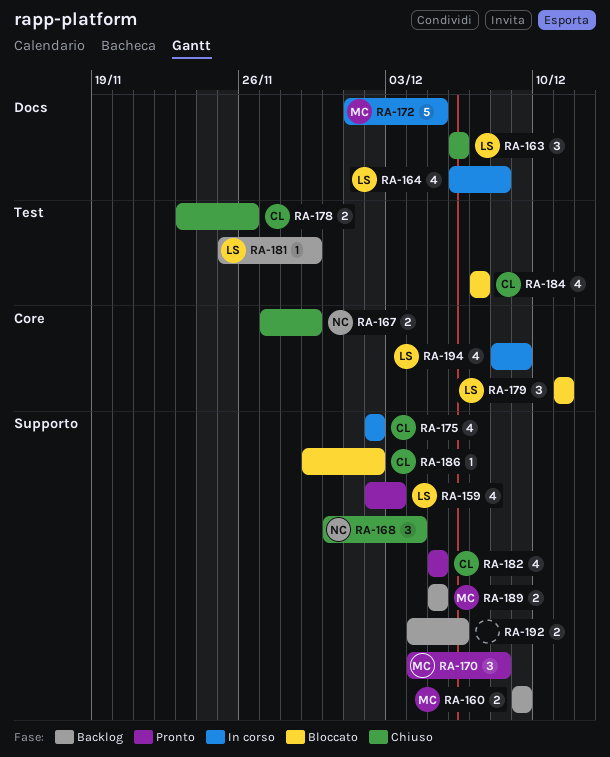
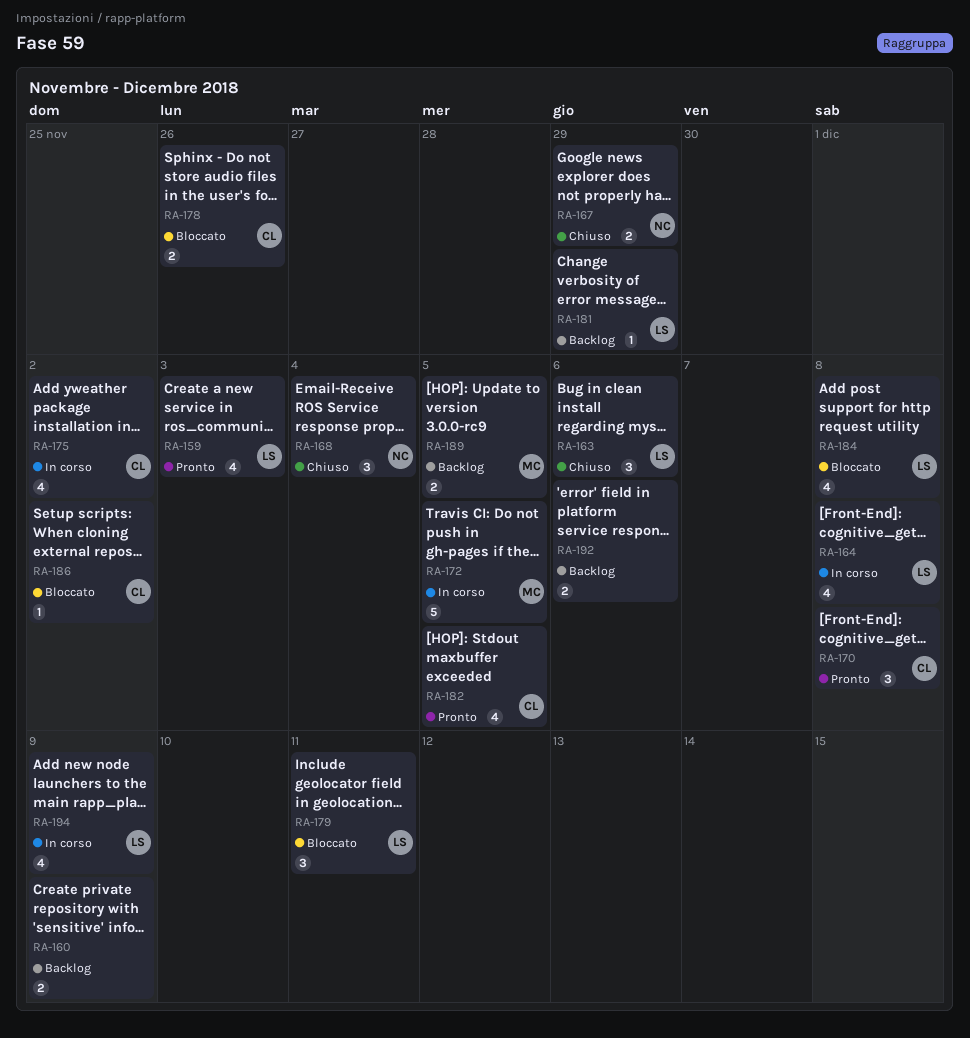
RA-160, owner: MC -> none
RA-170, owner: MC -> CL
RA-178, status: Chiuso -> Bloccato
RA-184, owner: CL -> LS
RA-184, due: Dec 7 -> Dec 8

